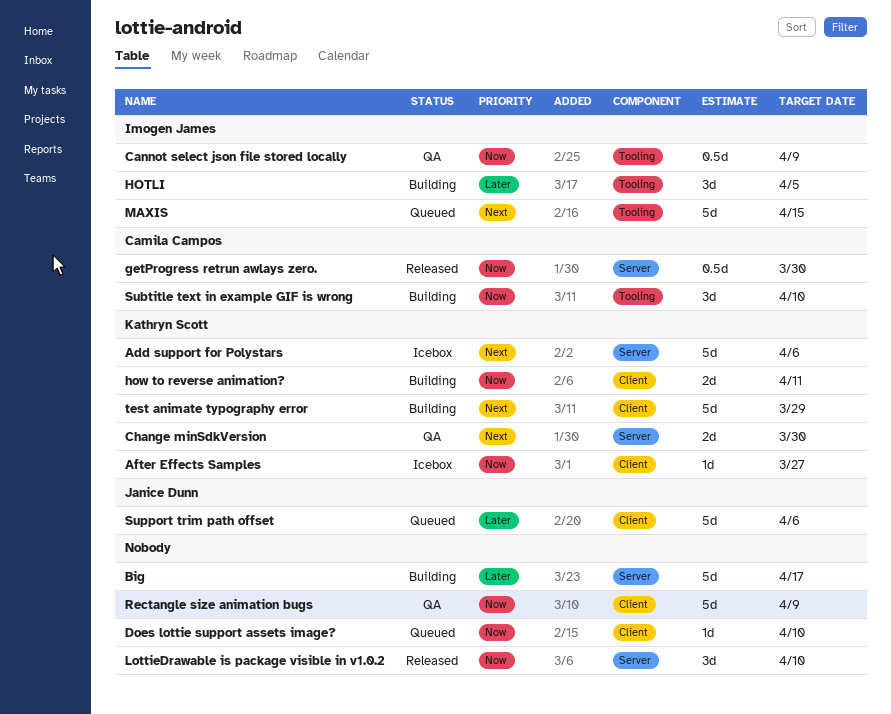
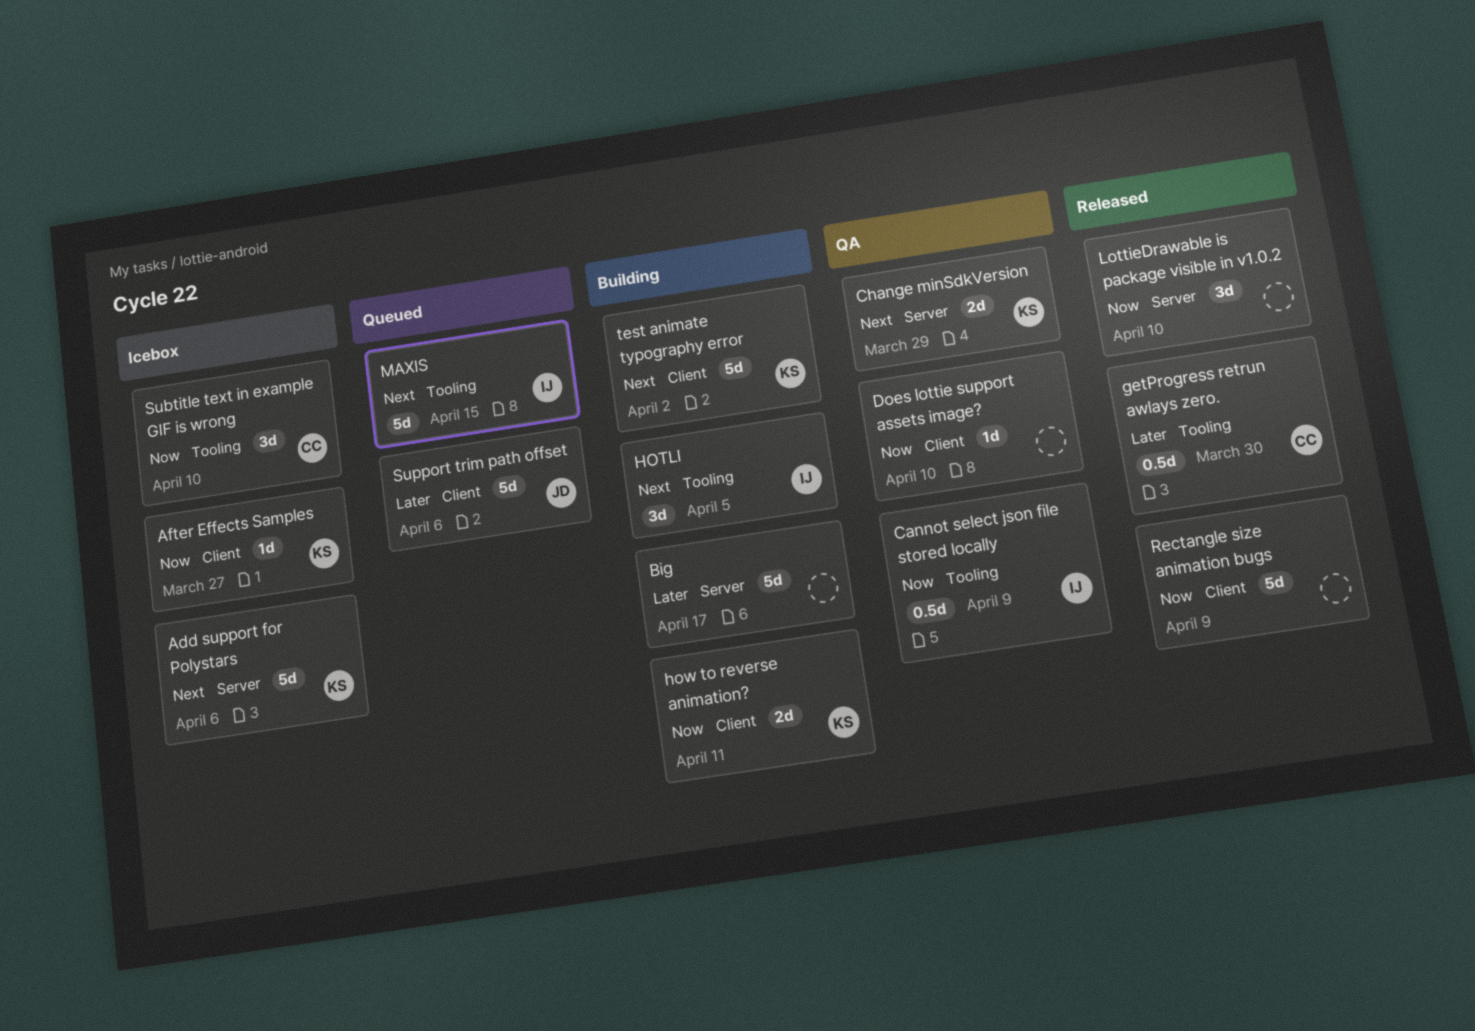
Change minSdkVersion, due: Mar 30 -> Mar 29
Does lottie support assets image?, status: Queued -> QA
getProgress retrun awlays zero., priority: Now -> Later
getProgress retrun awlays zero., label: Server -> Tooling
HOTLI, priority: Later -> Next
Rectangle size animation bugs, status: QA -> Released
Subtitle text in example GIF is wrong, status: Building -> Icebox
test animate typography error, due: Mar 29 -> Apr 2

